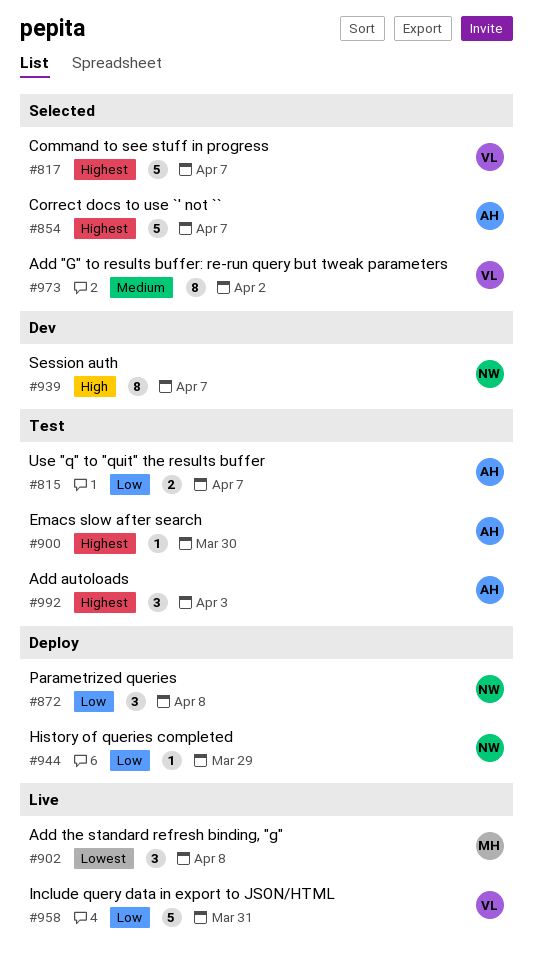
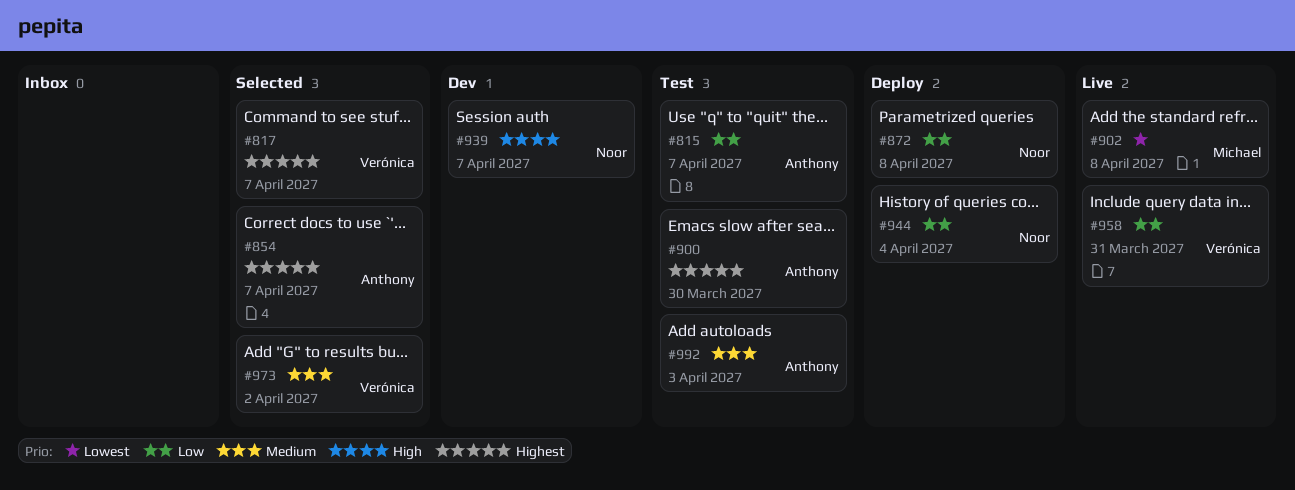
#944, due: Mar 29 -> Apr 4
#992, priority: Highest -> Medium

